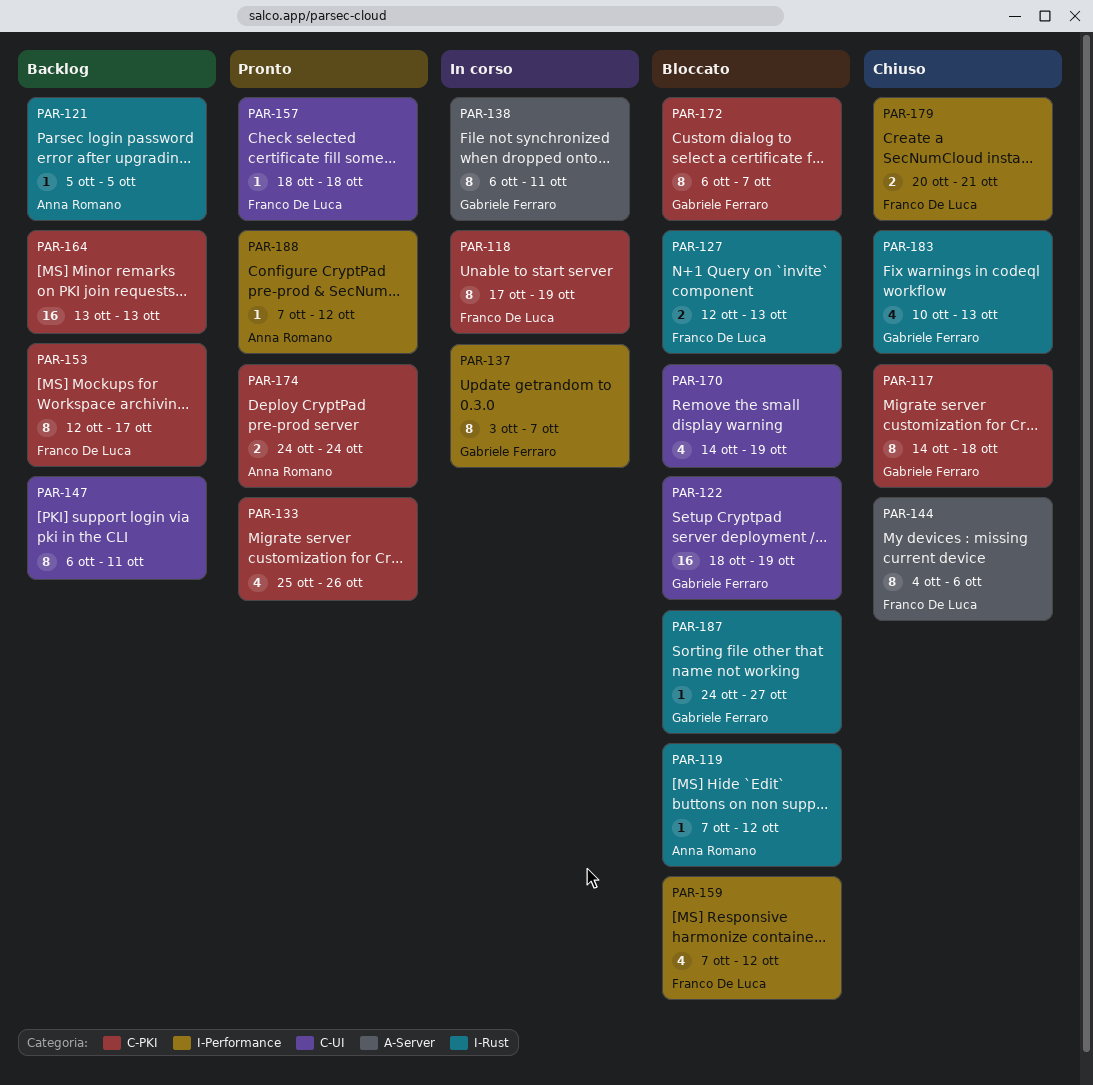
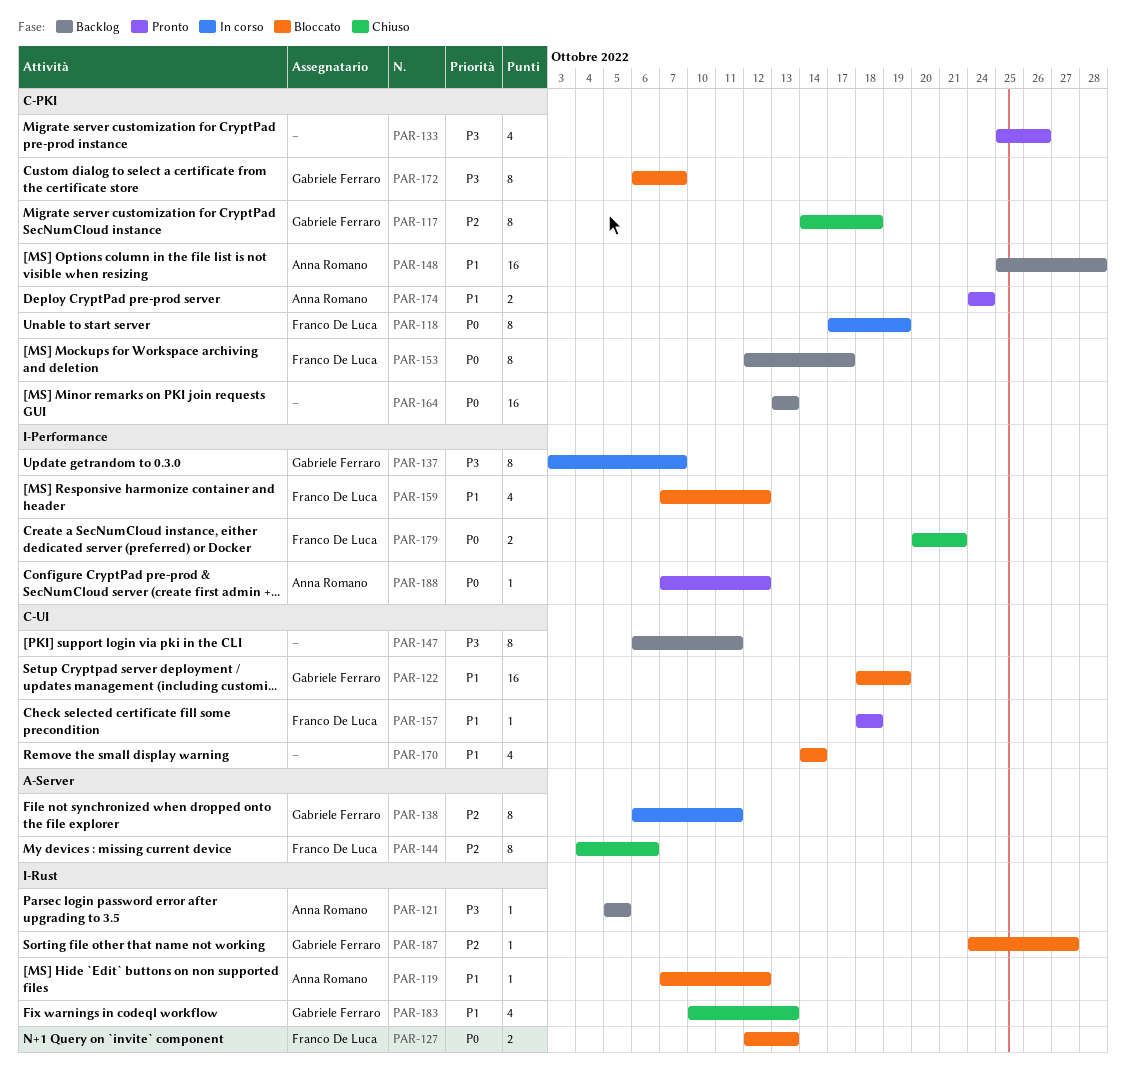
PAR-148: none -> present
PAR-170, due: Oct 19 -> Oct 14

